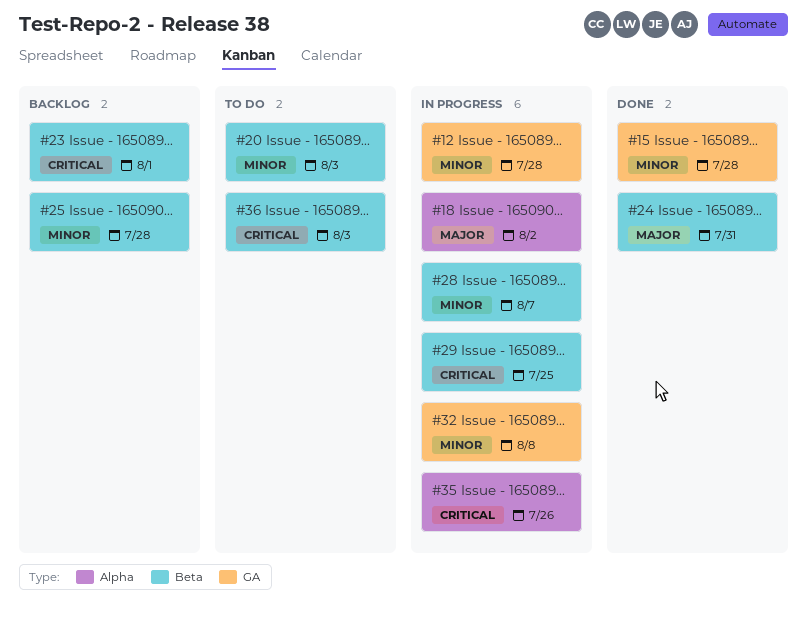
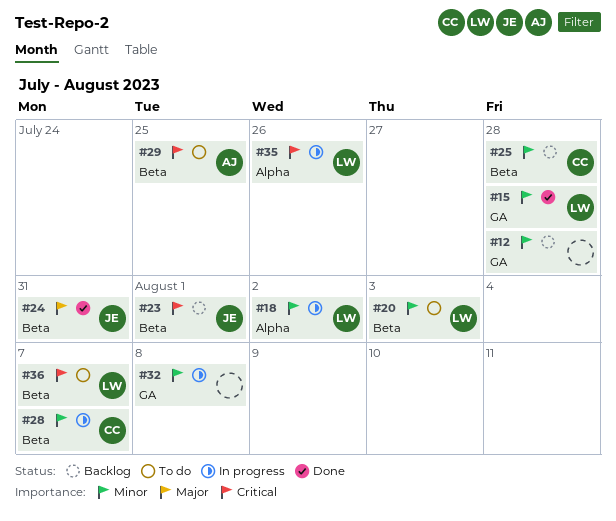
#12, status: In progress -> Backlog
#18, priority: Major -> Minor
#29, status: In progress -> To do
#36, due: Aug 3 -> Aug 7

